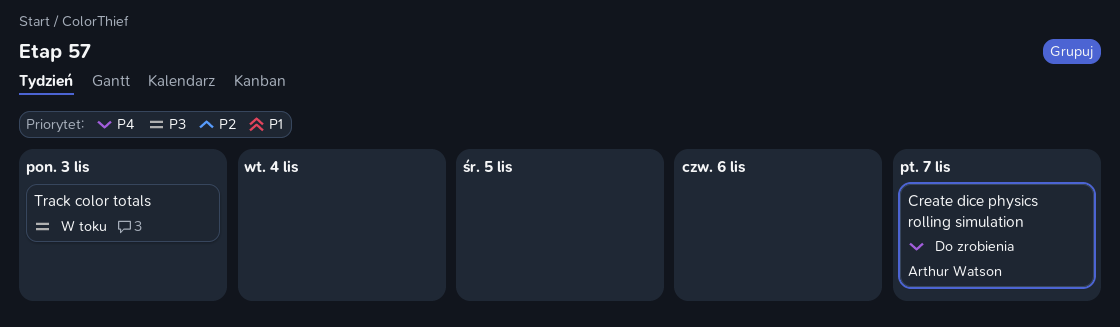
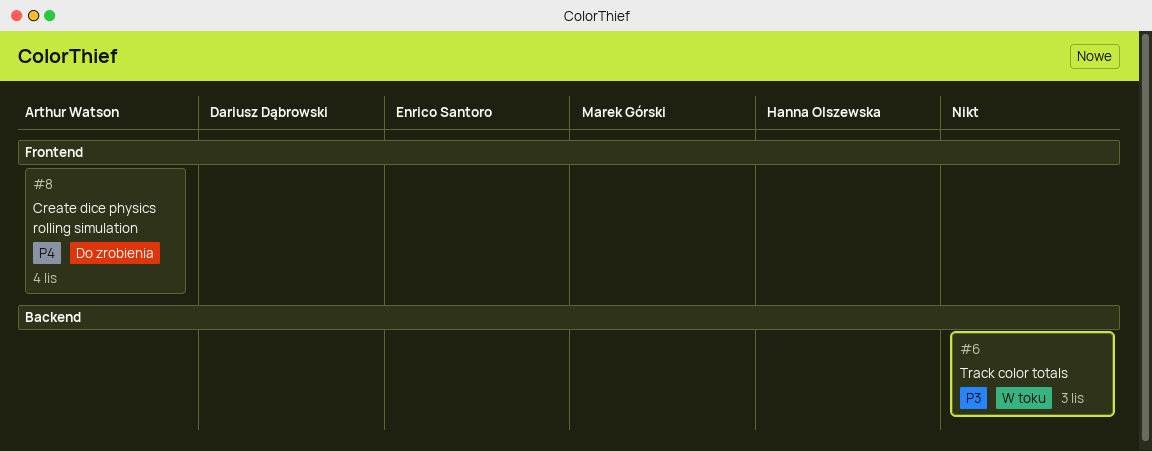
Create dice physics rolling simulation, due: Nov 7 -> Nov 4

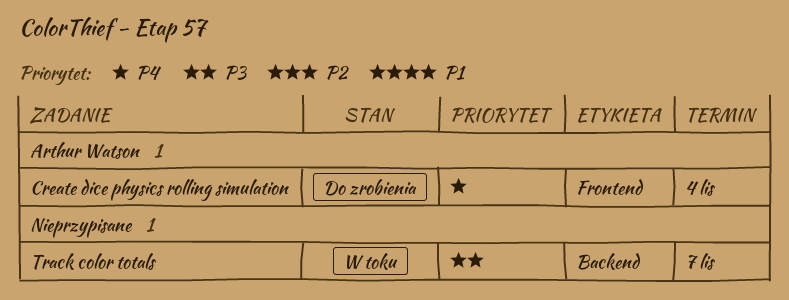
Track color totals, due: Nov 3 -> Nov 7

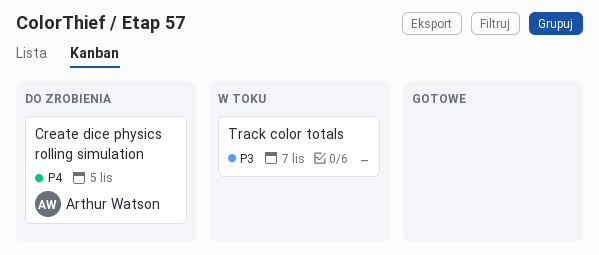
Create dice physics rolling simulation, due: Nov 4 -> Nov 5

